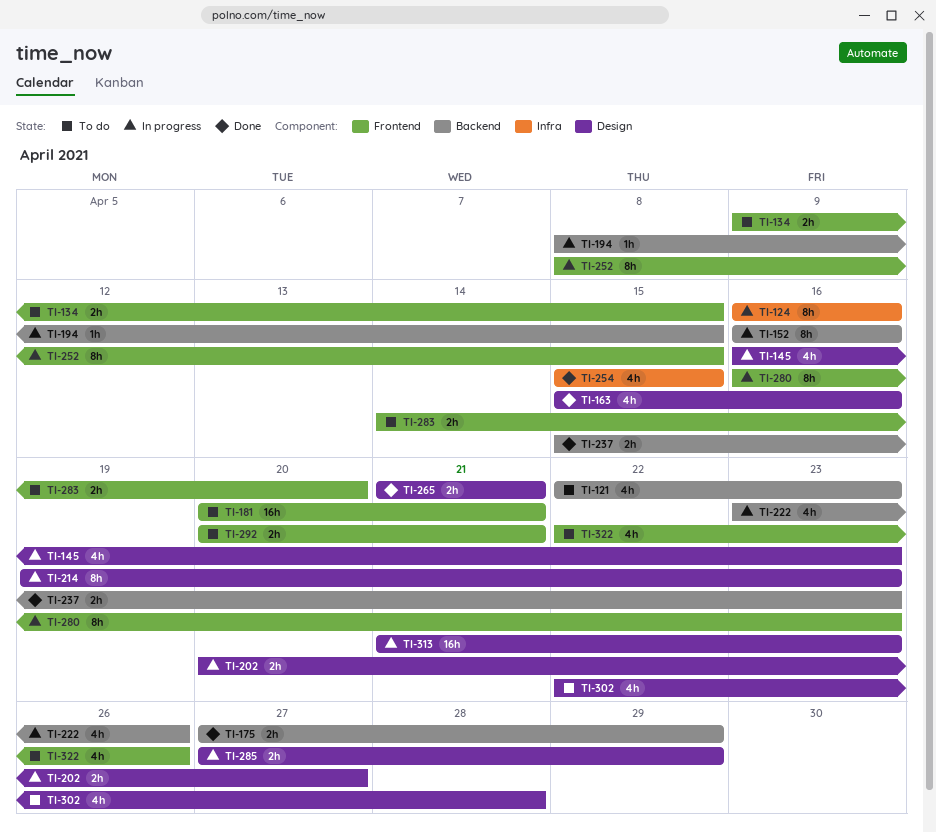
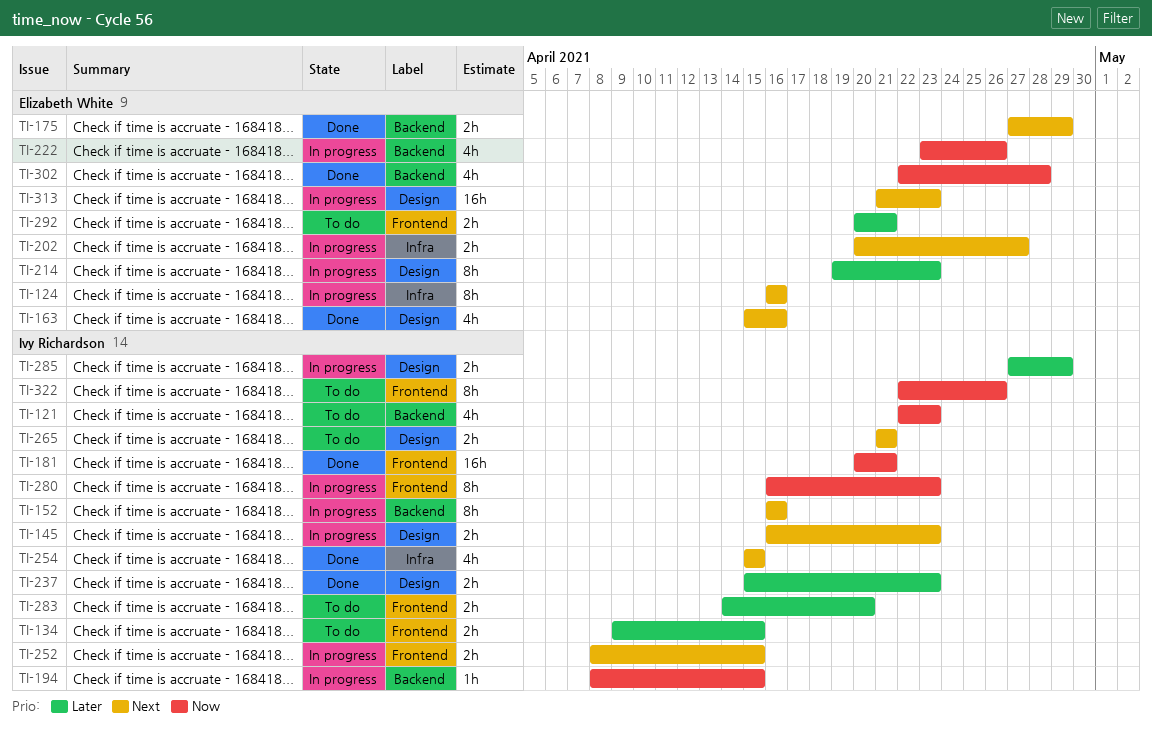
TI-145, estimate: 4h -> 2h
TI-181, status: To do -> Done
TI-202, label: Design -> Infra
TI-237, label: Backend -> Design
TI-252, estimate: 8h -> 2h
TI-265, status: Done -> To do
TI-302, status: To do -> Done
TI-302, label: Design -> Backend
TI-322, estimate: 4h -> 8h

